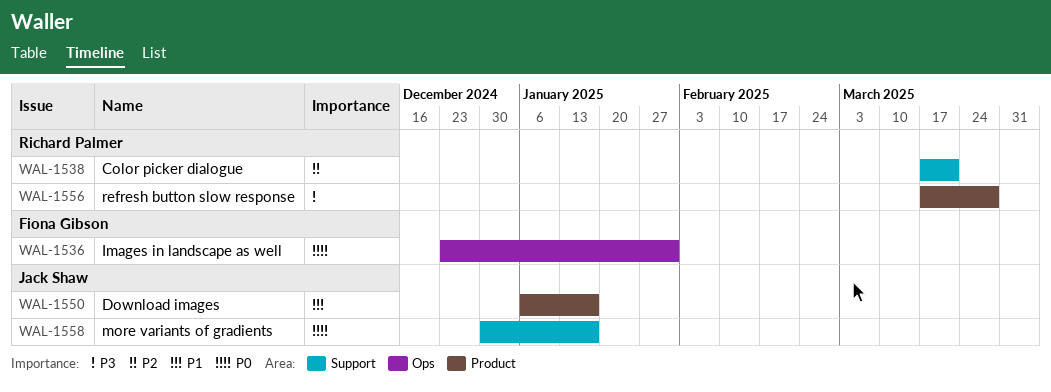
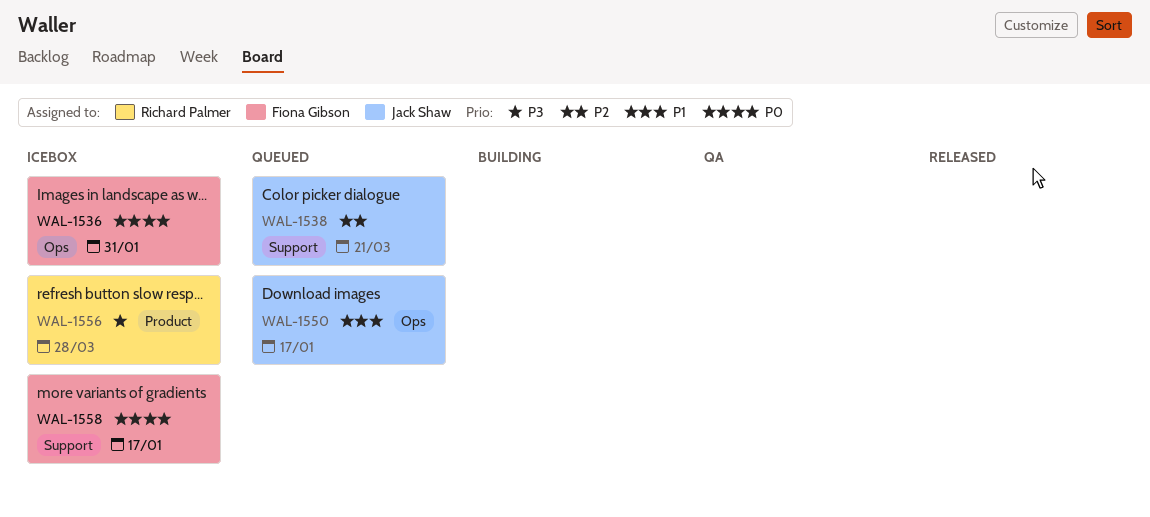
WAL-1538, owner: Richard Palmer -> Jack Shaw
WAL-1550, label: Product -> Ops
WAL-1558, owner: Jack Shaw -> Fiona Gibson

